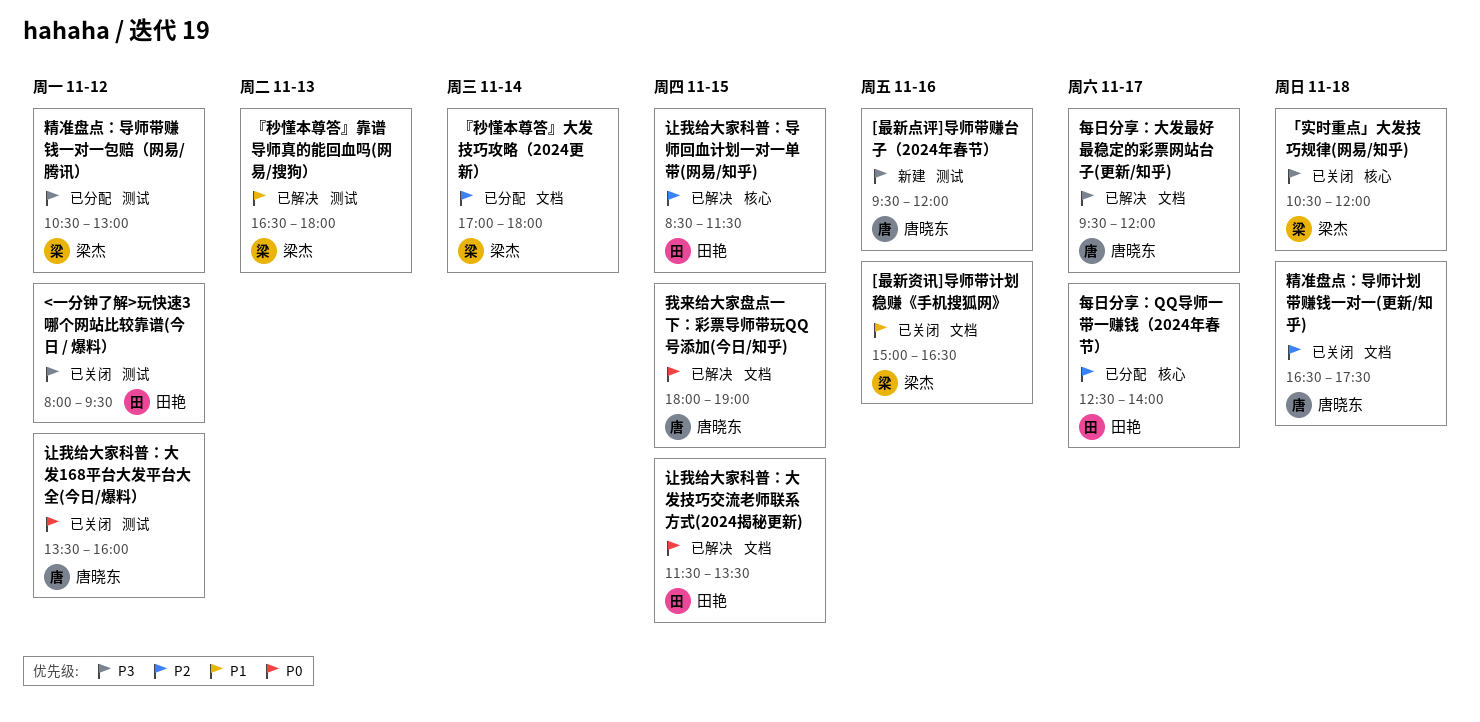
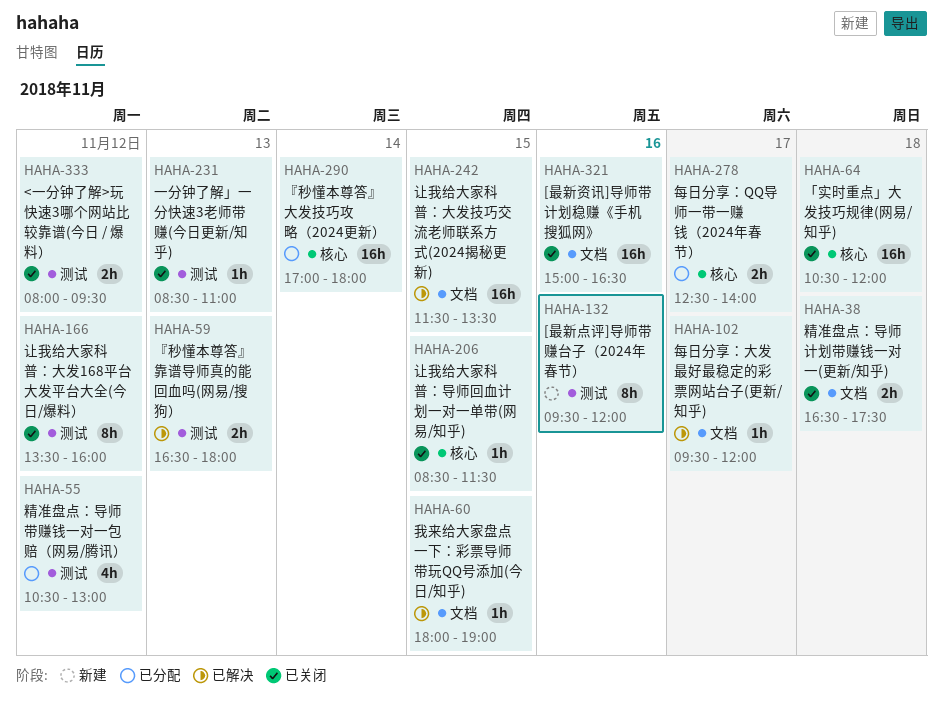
『秒懂本尊答』大发技巧攻略（2024更新）, label: 文档 -> 核心
一分钟了解」一分快速3老师带赚(今日更新/知乎): none -> present
让我给大家科普：导师回血计划一对一单带(网易/知乎), status: 已解决 -> 已关闭

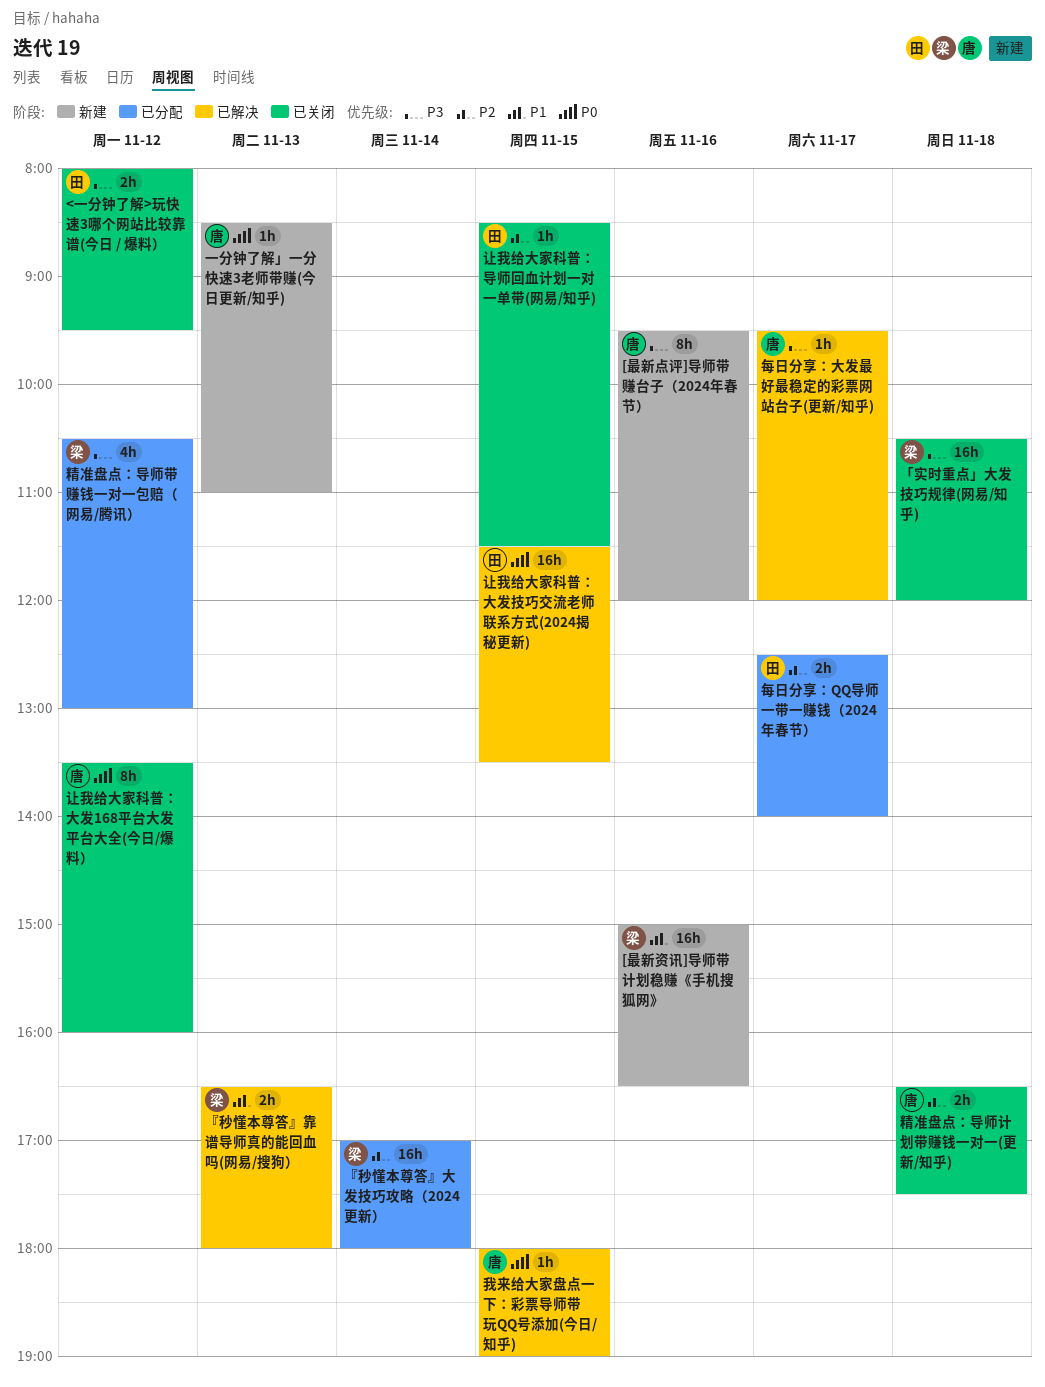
[最新资讯]导师带计划稳赚《手机搜狐网》, status: 已关闭 -> 新建
一分钟了解」一分快速3老师带赚(今日更新/知乎), status: 已关闭 -> 新建

